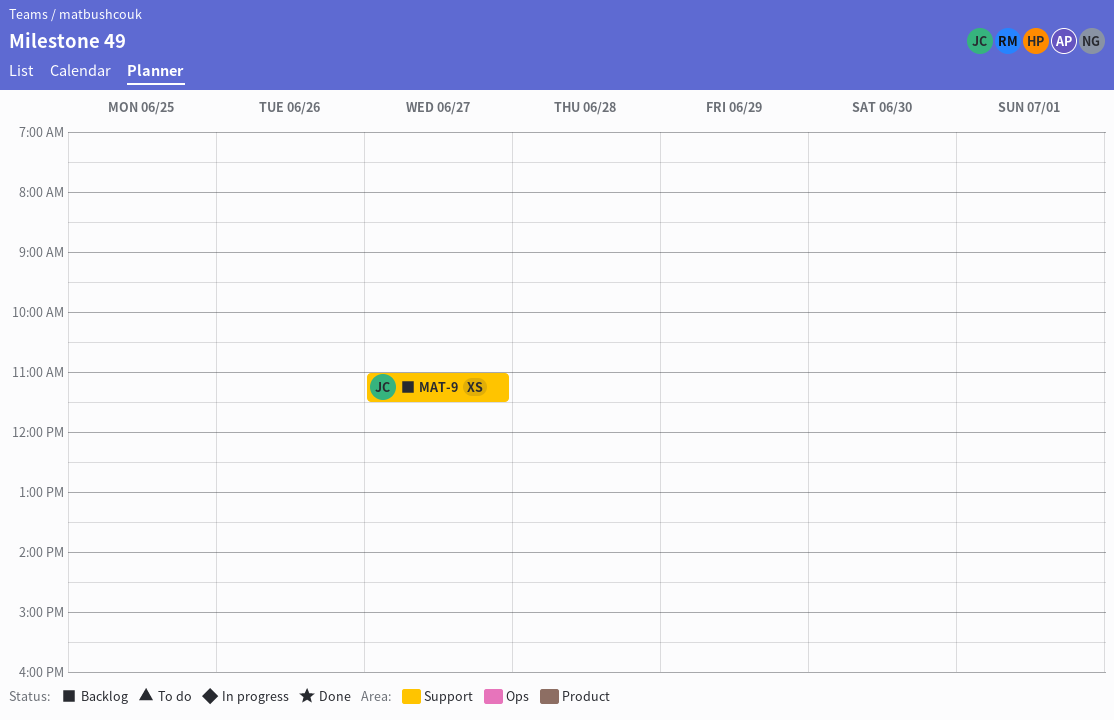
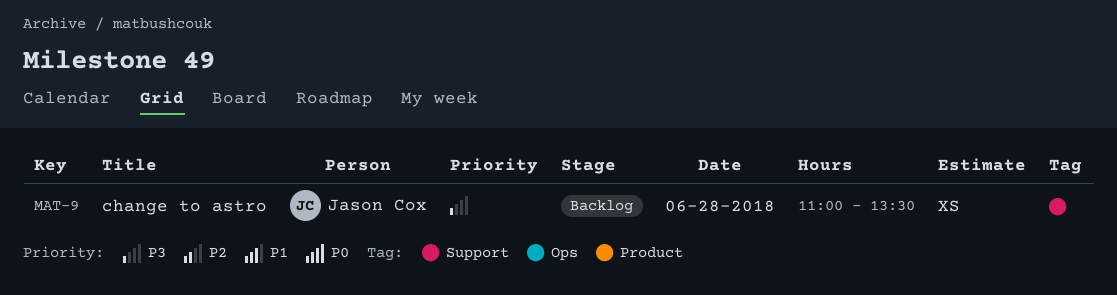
MAT-9, day: Jun 27 -> Jun 28
MAT-9, ends: 11:30 -> 13:30

